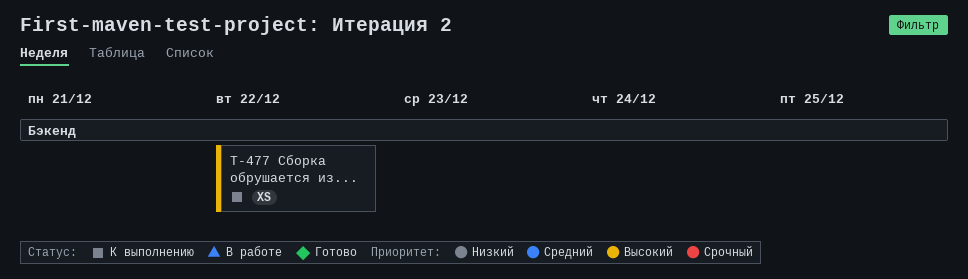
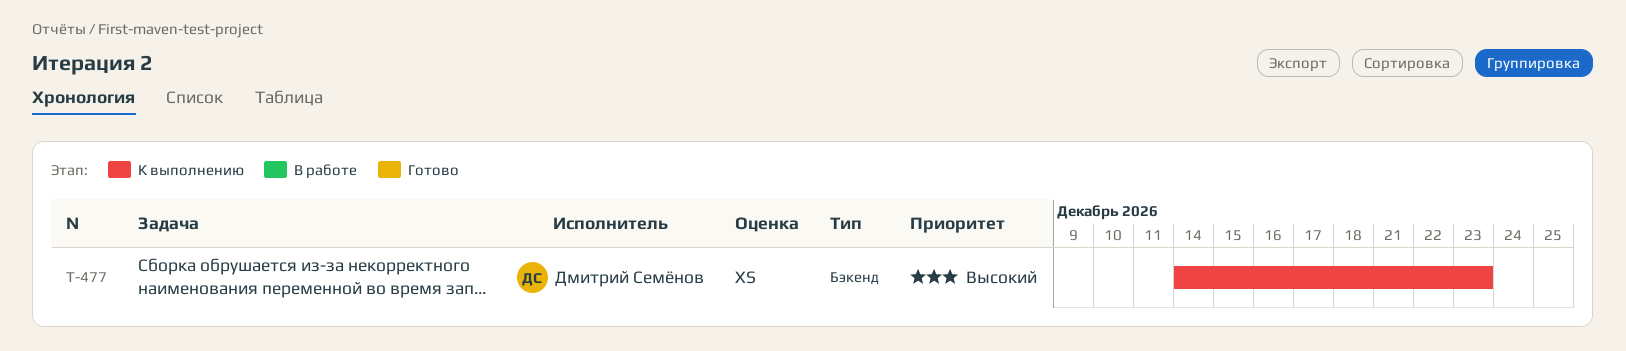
T-477, due: Dec 22 -> Dec 23

